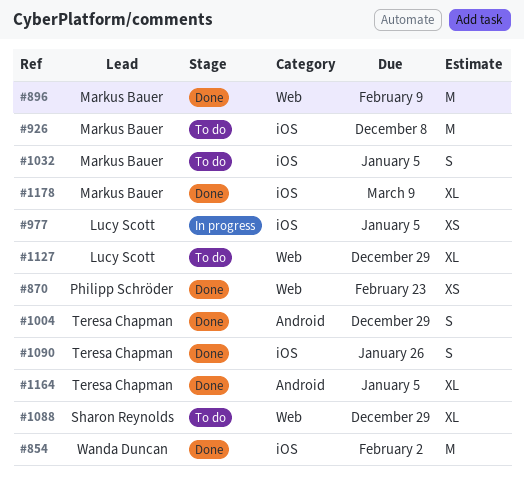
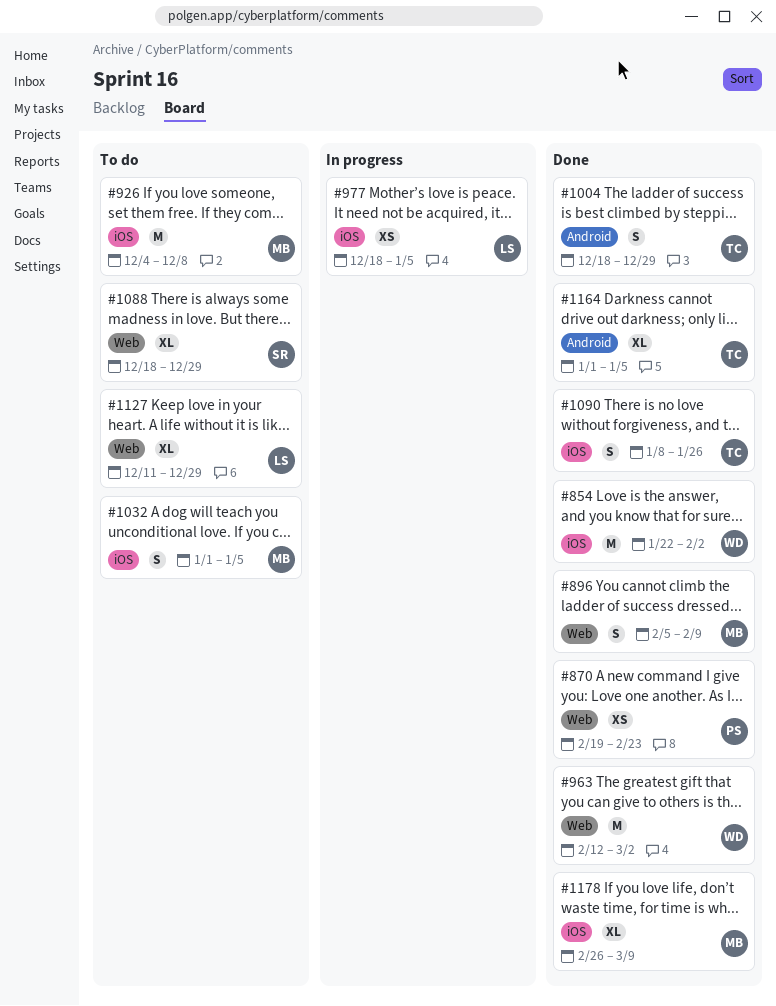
#896, estimate: M -> S
#963: none -> present

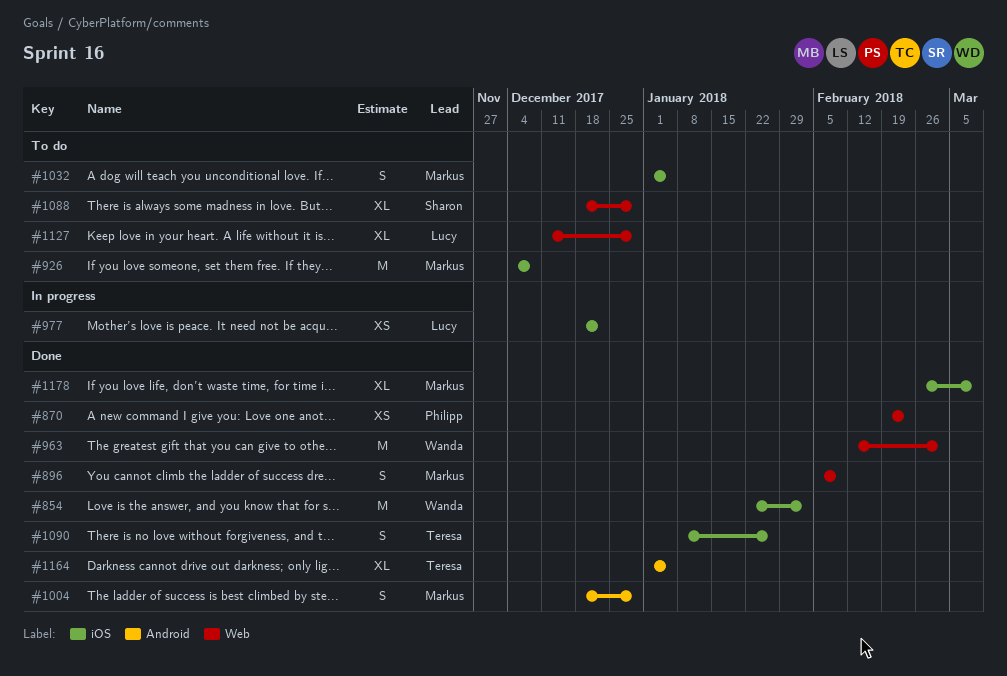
#977, due: Jan 5 -> Dec 22
#1004, owner: Teresa -> Markus

